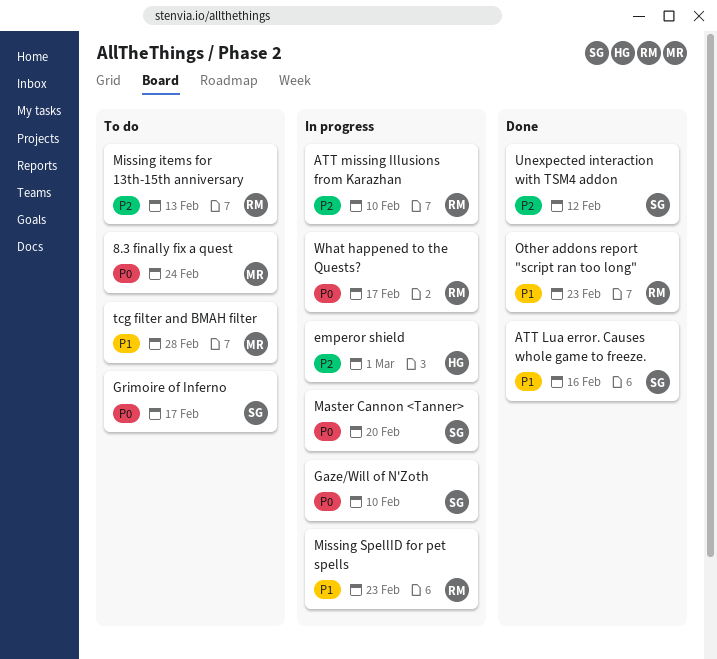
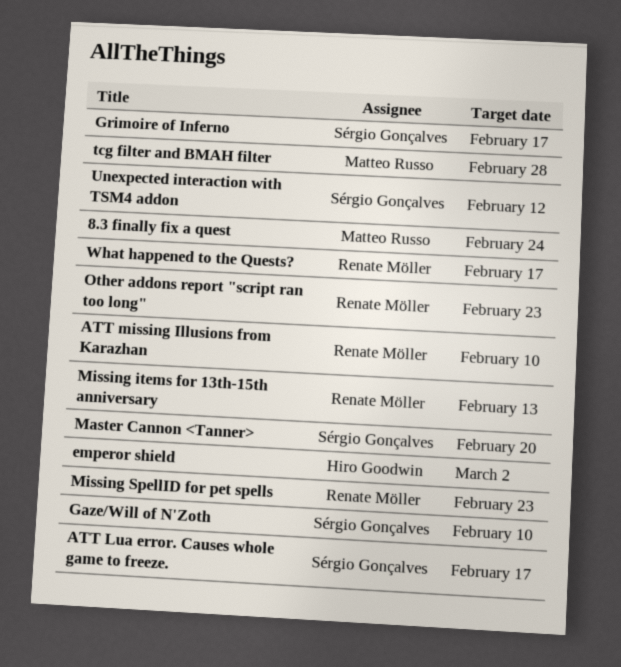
ATT Lua error. Causes whole game to freeze., due: Feb 16 -> Feb 17
emperor shield, due: Mar 1 -> Mar 2

